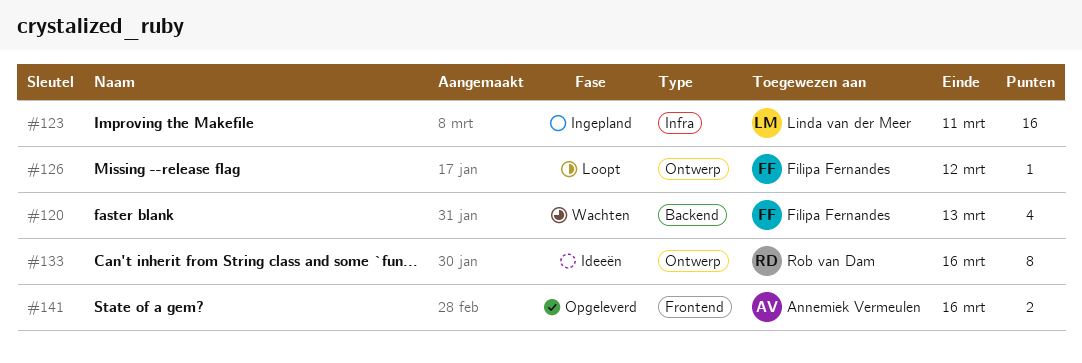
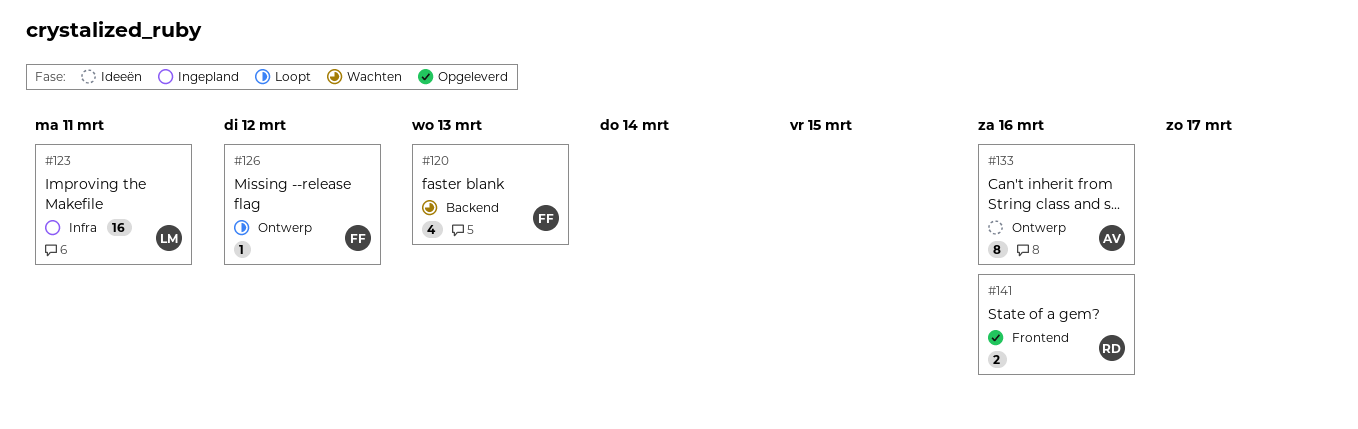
#133, owner: Rob van Dam -> Annemiek Vermeulen
#141, owner: Annemiek Vermeulen -> Rob van Dam

